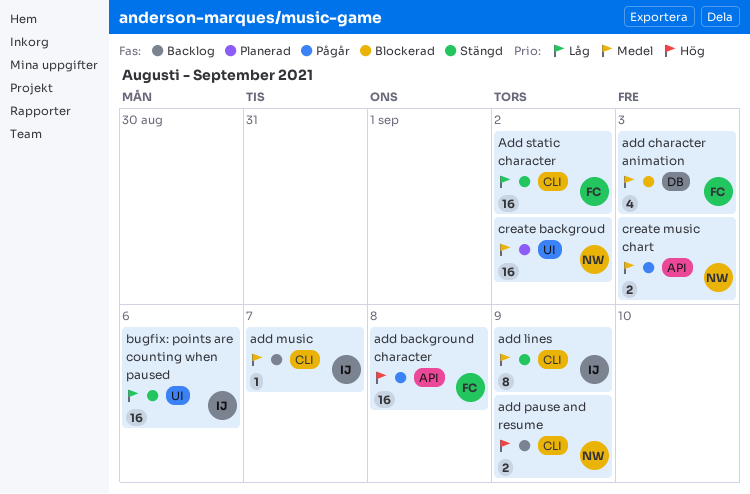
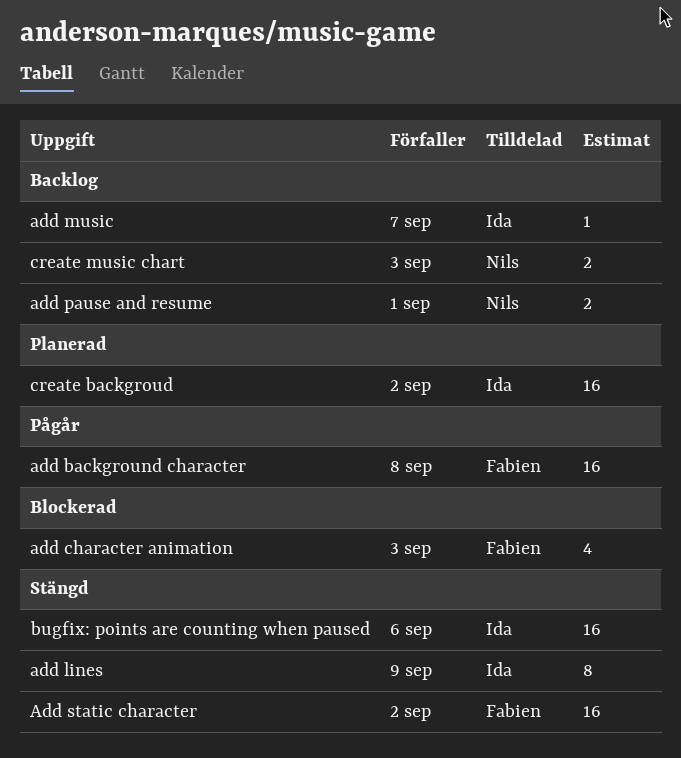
add pause and resume, due: Sep 9 -> Sep 1
create backgroud, owner: Nils -> Ida
create music chart, status: Pågår -> Backlog

